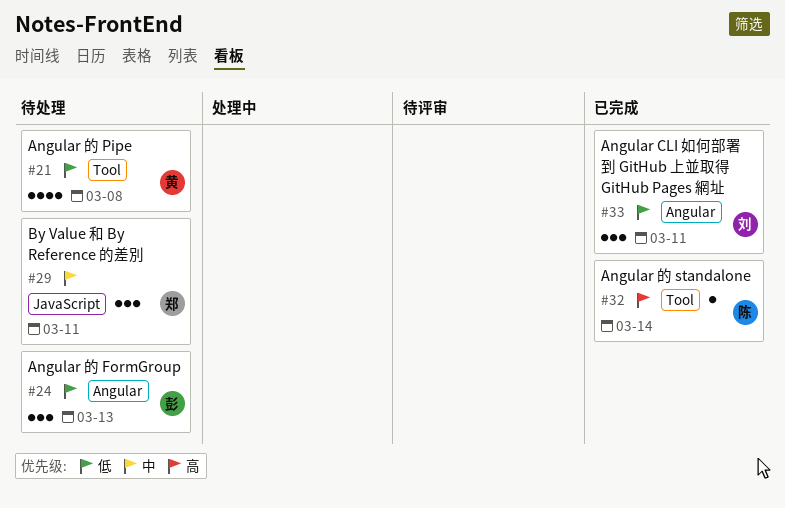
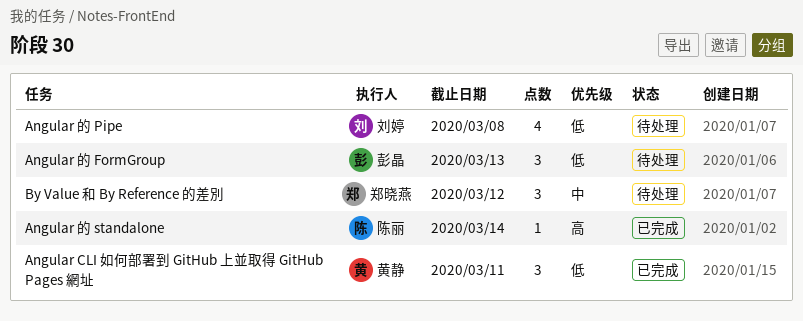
Angular CLI 如何部署到 GitHub 上並取得 GitHub Pages 網址, owner: 刘婷 -> 黄静
Angular 的 Pipe, owner: 黄静 -> 刘婷
By Value 和 By Reference 的差別, due: Mar 11 -> Mar 12

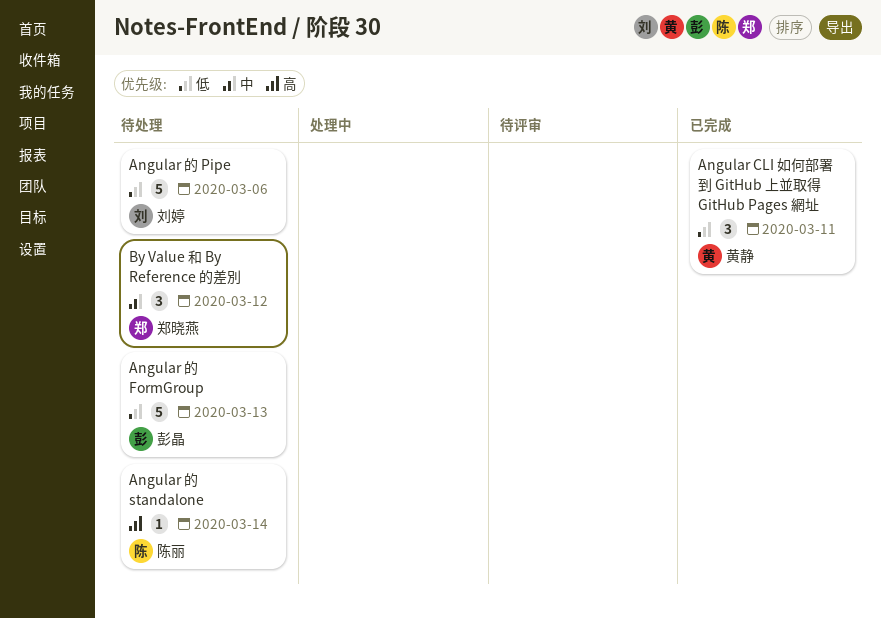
Angular 的 FormGroup, estimate: 3 -> 5
Angular 的 Pipe, estimate: 4 -> 5
Angular 的 Pipe, due: Mar 8 -> Mar 6
Angular 的 standalone, status: 已完成 -> 待处理

